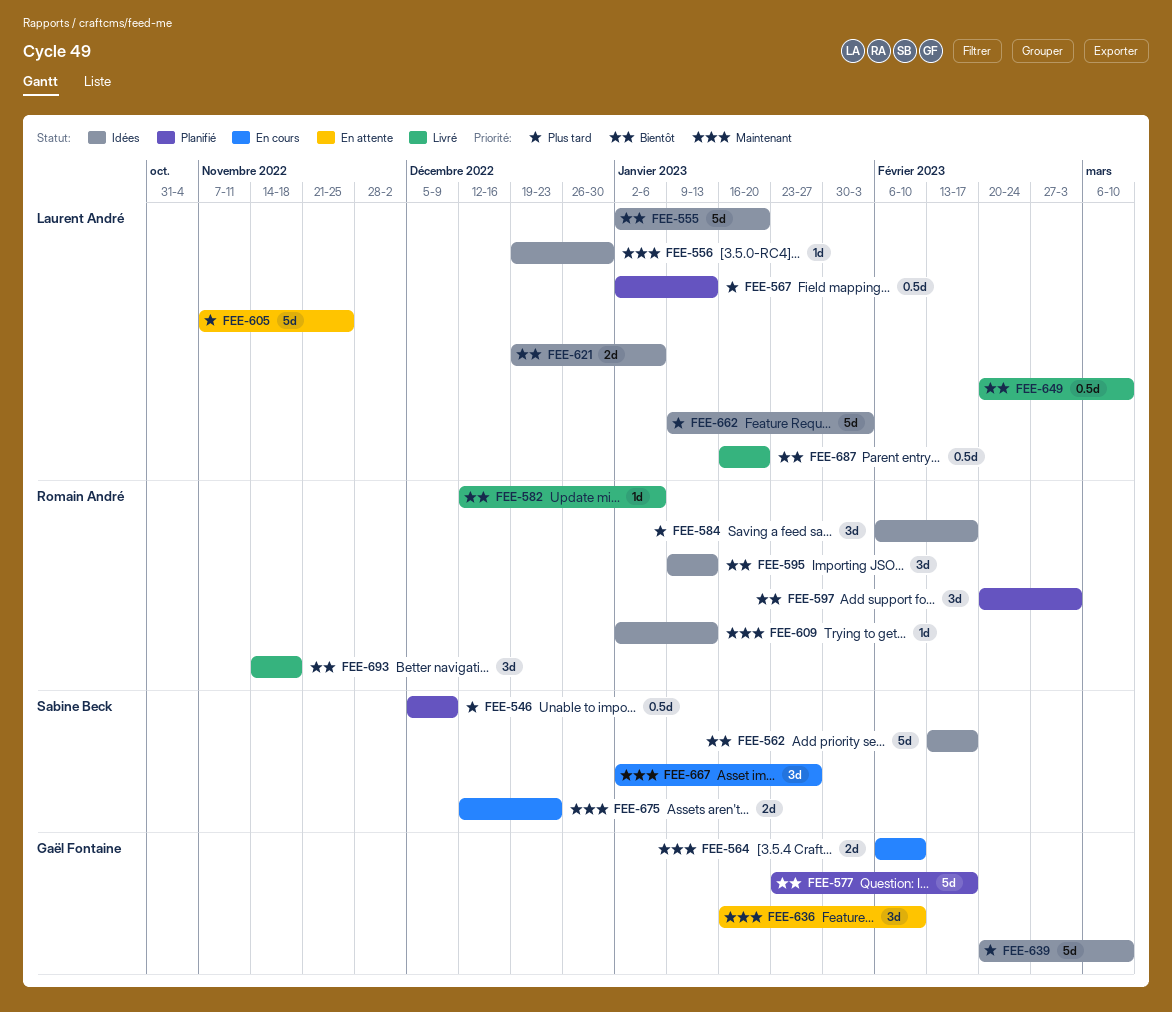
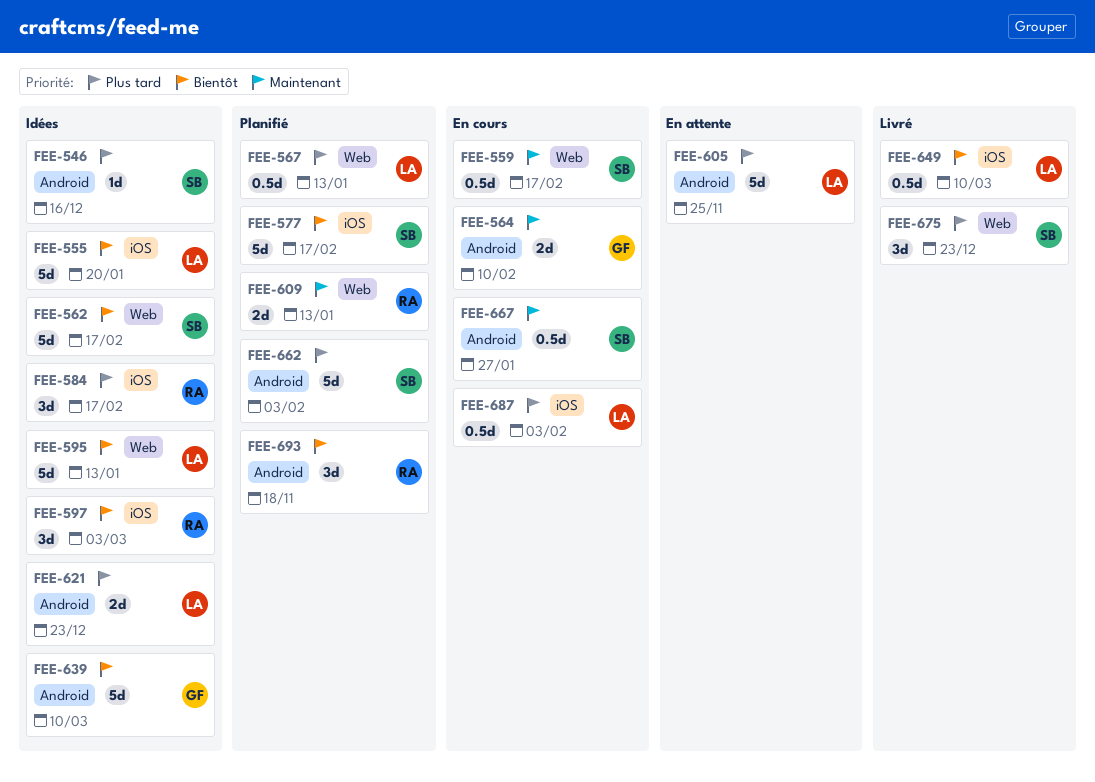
FEE-546, status: Planifié -> Idées
FEE-546, estimate: 0.5d -> 1d
FEE-546, due: Dec 9 -> Dec 16
FEE-556: present -> none
FEE-559: none -> present
FEE-577, owner: Gaël Fontaine -> Sabine Beck
FEE-582: present -> none
FEE-595, owner: Romain André -> Laurent André
FEE-595, estimate: 3d -> 5d
FEE-597, status: Planifié -> Idées
FEE-609, status: Idées -> Planifié
FEE-609, estimate: 1d -> 2d
FEE-621, priority: Bientôt -> Plus tard
FEE-621, due: Jan 6 -> Dec 23
FEE-636: present -> none
FEE-639, priority: Plus tard -> Bientôt
FEE-662, status: Idées -> Planifié
FEE-662, owner: Laurent André -> Sabine Beck
FEE-667, estimate: 3d -> 0.5d
FEE-675, status: En cours -> Livré
FEE-675, priority: Maintenant -> Plus tard
FEE-675, estimate: 2d -> 3d
FEE-687, status: Livré -> En cours
FEE-687, priority: Bientôt -> Plus tard
FEE-687, due: Jan 20 -> Feb 3
FEE-693, status: Livré -> Planifié

